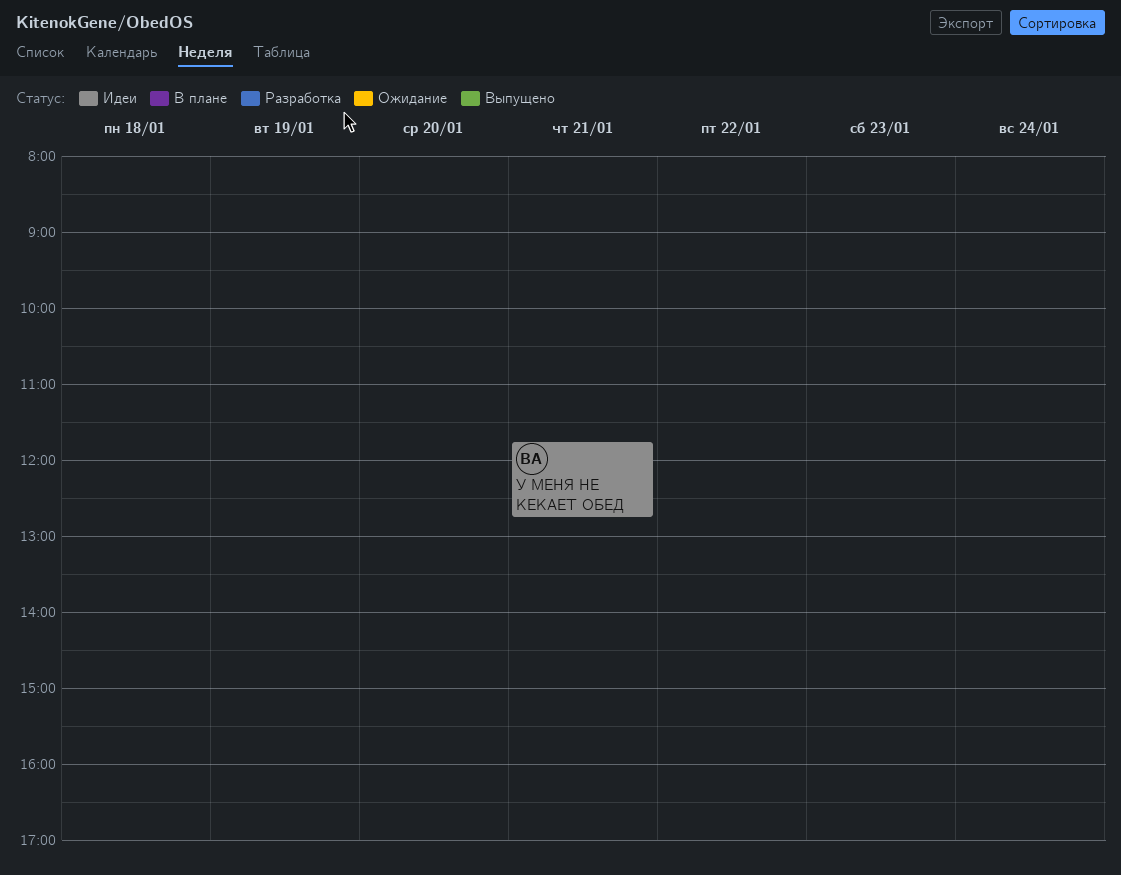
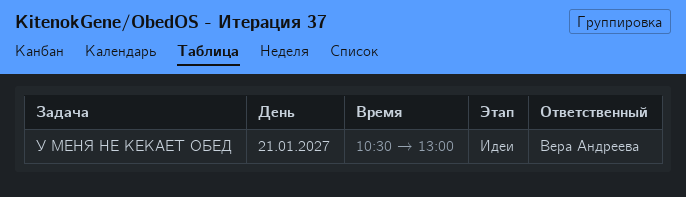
У МЕНЯ НЕ КЕКАЕТ ОБЕД, begins: 11:45 -> 10:30
У МЕНЯ НЕ КЕКАЕТ ОБЕД, ends: 12:45 -> 13:00

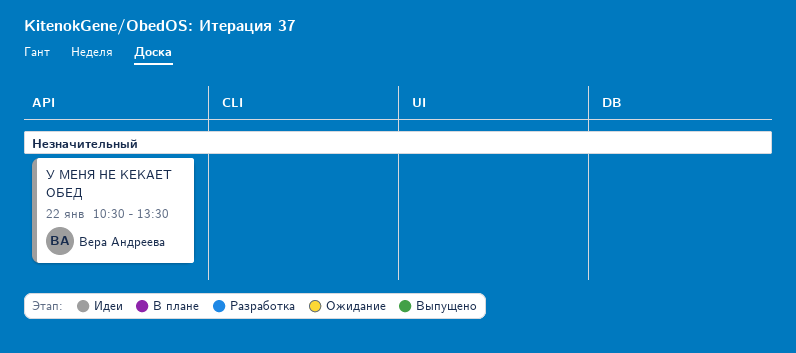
У МЕНЯ НЕ КЕКАЕТ ОБЕД, day: Jan 21 -> Jan 22
У МЕНЯ НЕ КЕКАЕТ ОБЕД, ends: 13:00 -> 13:30

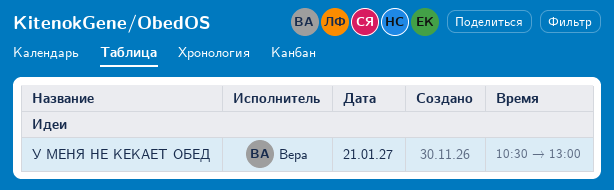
У МЕНЯ НЕ КЕКАЕТ ОБЕД, day: Jan 22 -> Jan 21
У МЕНЯ НЕ КЕКАЕТ ОБЕД, ends: 13:30 -> 13:00

